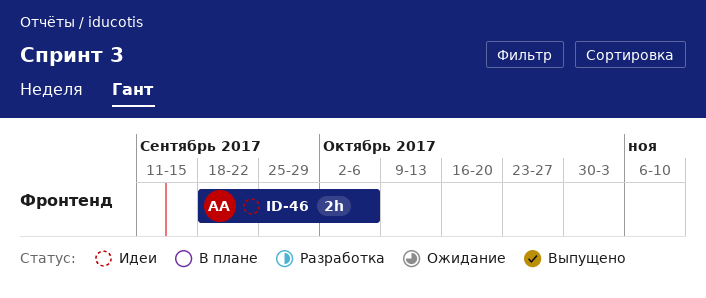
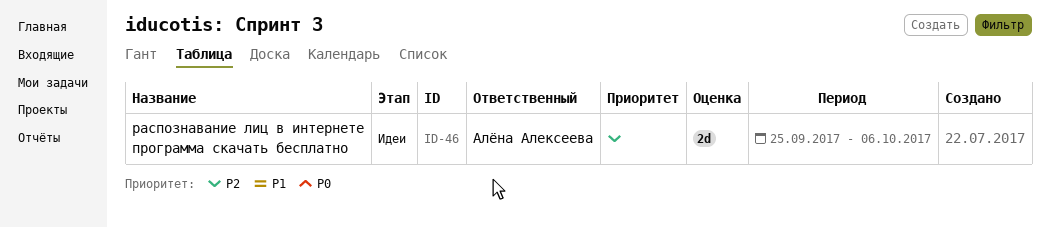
ID-46, estimate: 2h -> 2d
ID-46, start: Sep 18 -> Sep 25

